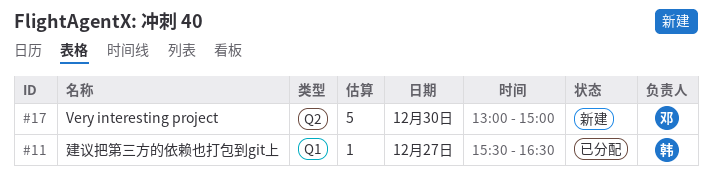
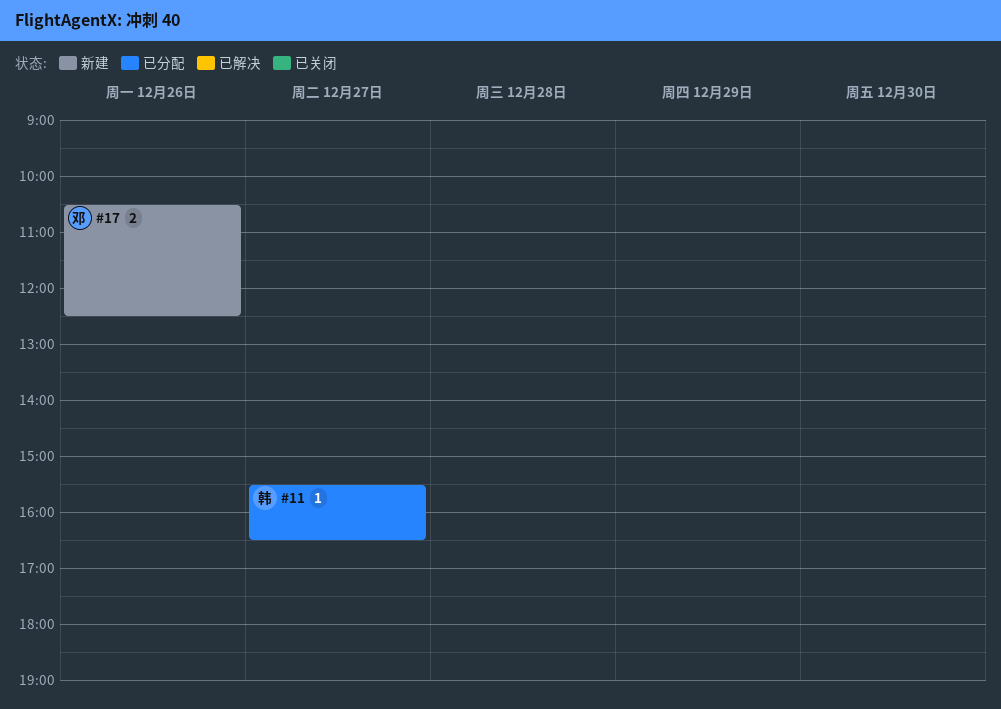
#17, estimate: 5 -> 2
#17, day: Dec 30 -> Dec 26
#17, begins: 13:00 -> 10:30
#17, ends: 15:00 -> 12:30

